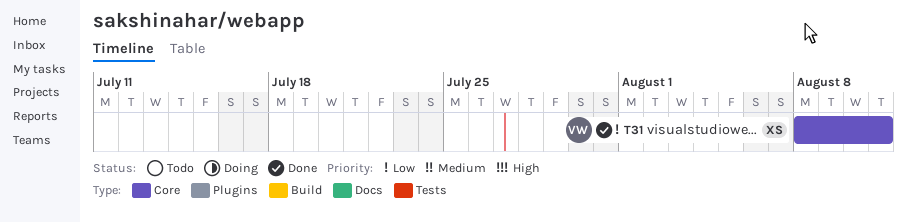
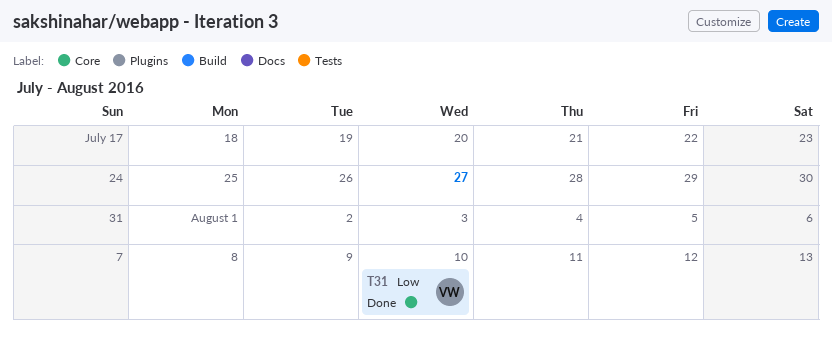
T31, due: Aug 11 -> Aug 10

